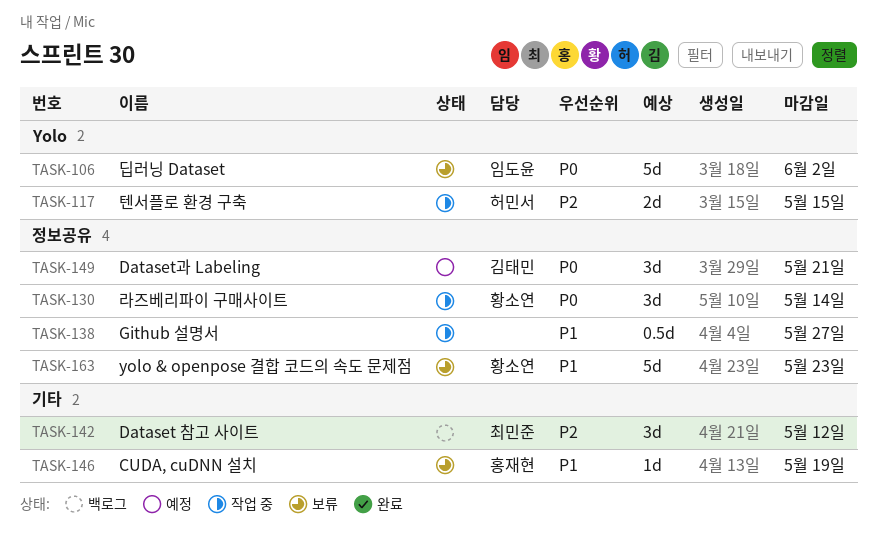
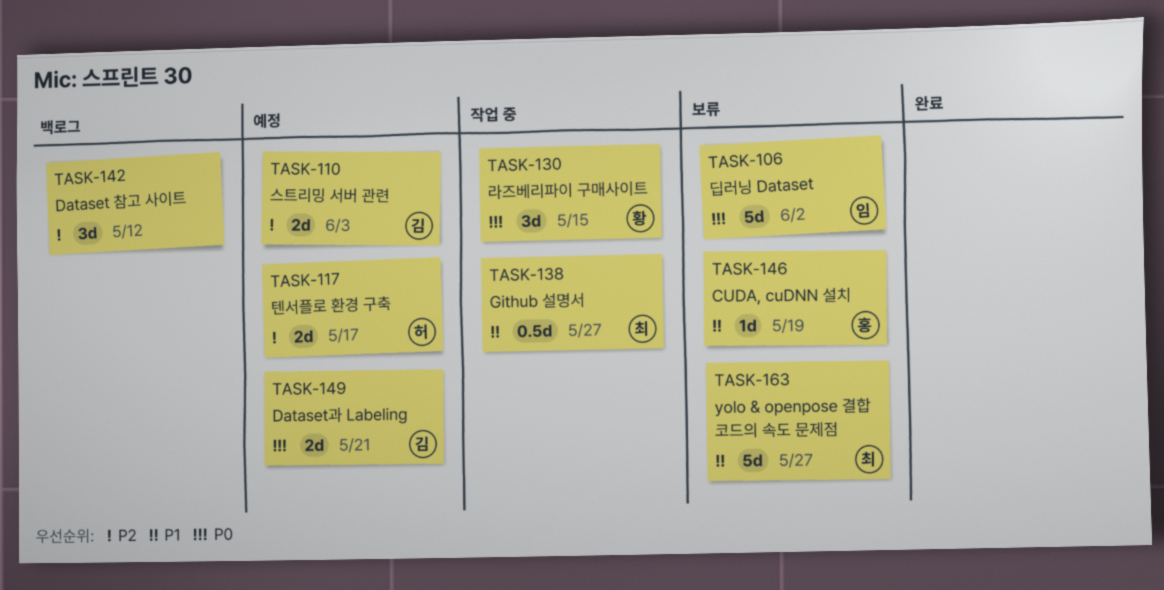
TASK-110: none -> present
TASK-117, status: 작업 중 -> 예정
TASK-117, due: May 15 -> May 17
TASK-130, due: May 14 -> May 15
TASK-138, owner: none -> 최민준
TASK-142, owner: 최민준 -> none
TASK-149, estimate: 3d -> 2d
TASK-163, owner: 황소연 -> 최민준
TASK-163, due: May 23 -> May 27

